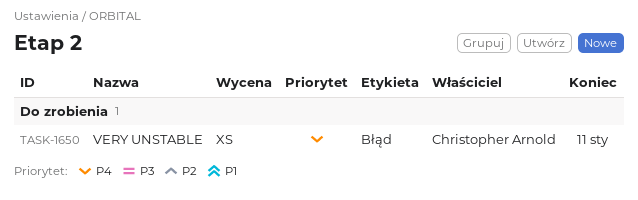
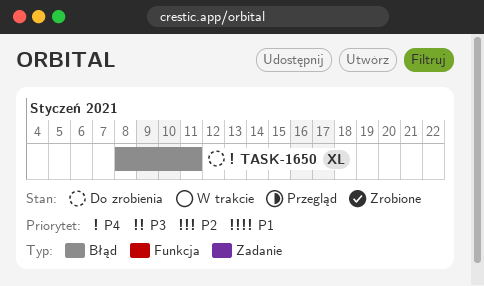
TASK-1650, estimate: XS -> XL

